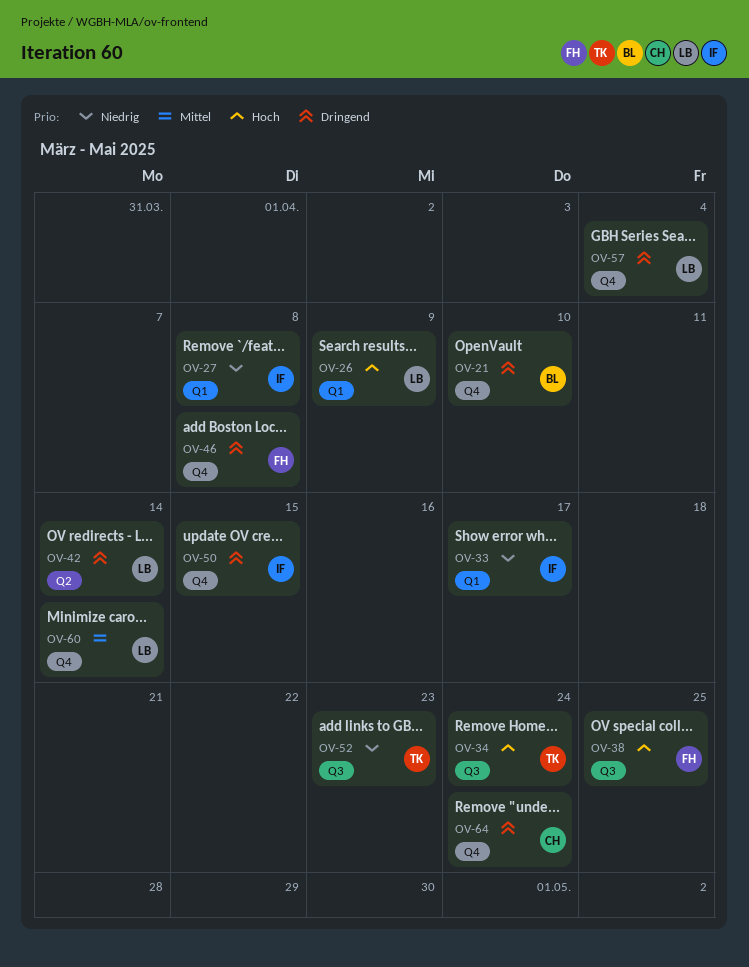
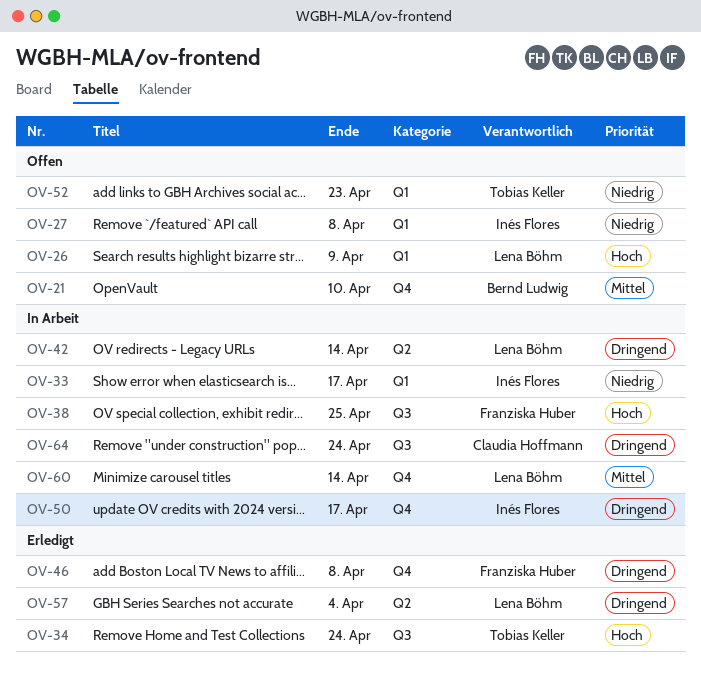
OV-21, priority: Dringend -> Mittel
OV-50, due: Apr 15 -> Apr 17
OV-52, label: Q3 -> Q1
OV-57, label: Q4 -> Q2
OV-64, label: Q4 -> Q3

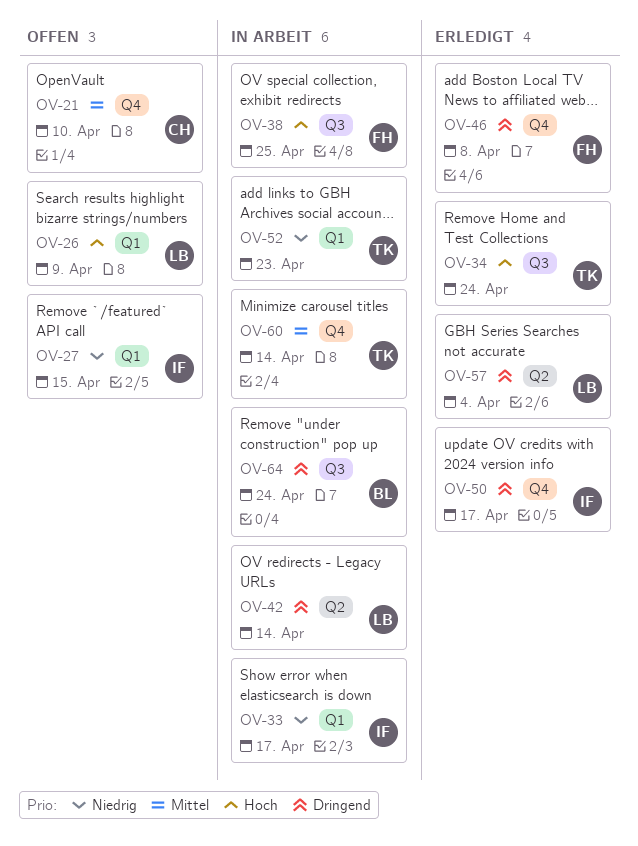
OV-21, owner: Bernd Ludwig -> Claudia Hoffmann
OV-27, due: Apr 8 -> Apr 15
OV-50, status: In Arbeit -> Erledigt
OV-52, status: Offen -> In Arbeit
OV-60, owner: Lena Böhm -> Tobias Keller
OV-64, owner: Claudia Hoffmann -> Bernd Ludwig

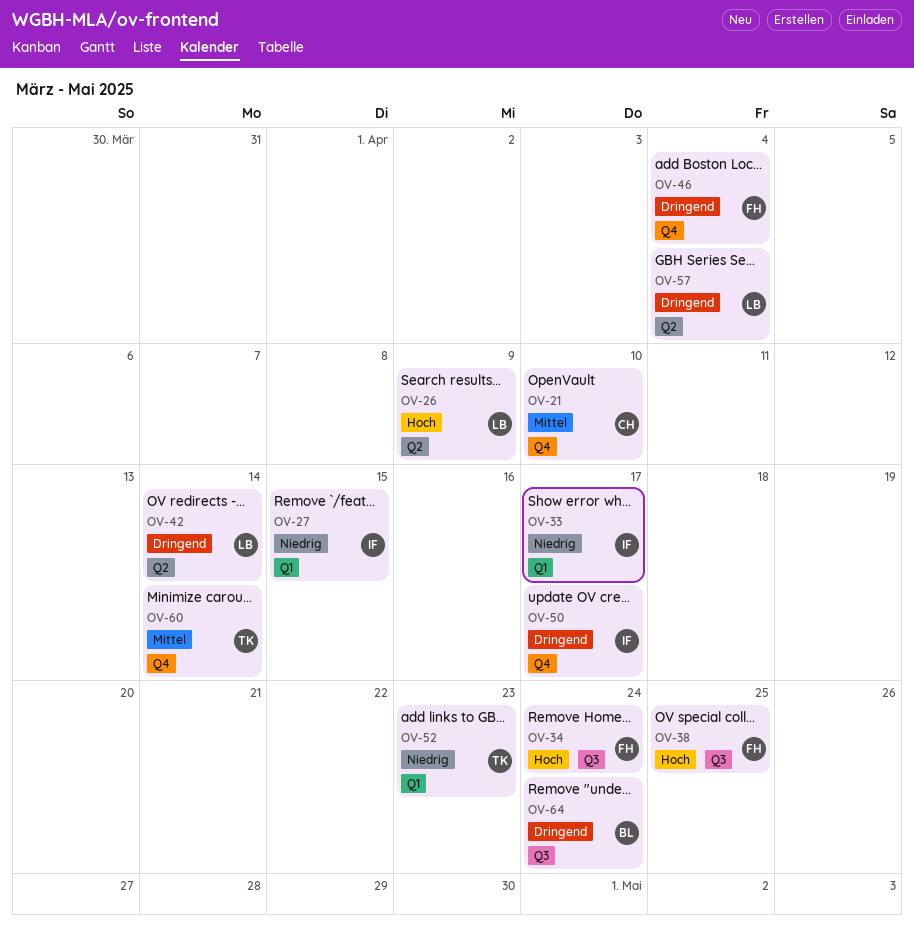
OV-26, label: Q1 -> Q2
OV-34, owner: TK -> FH
OV-46, due: Apr 8 -> Apr 4

